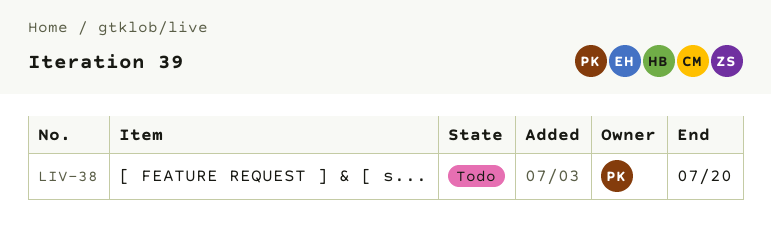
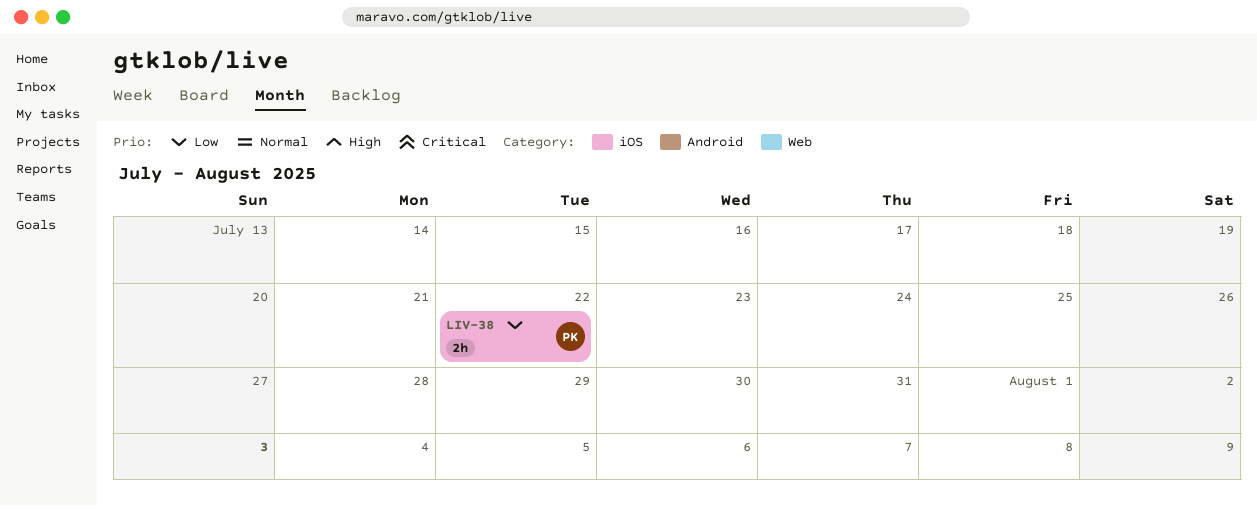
LIV-38, due: Jul 20 -> Jul 22

